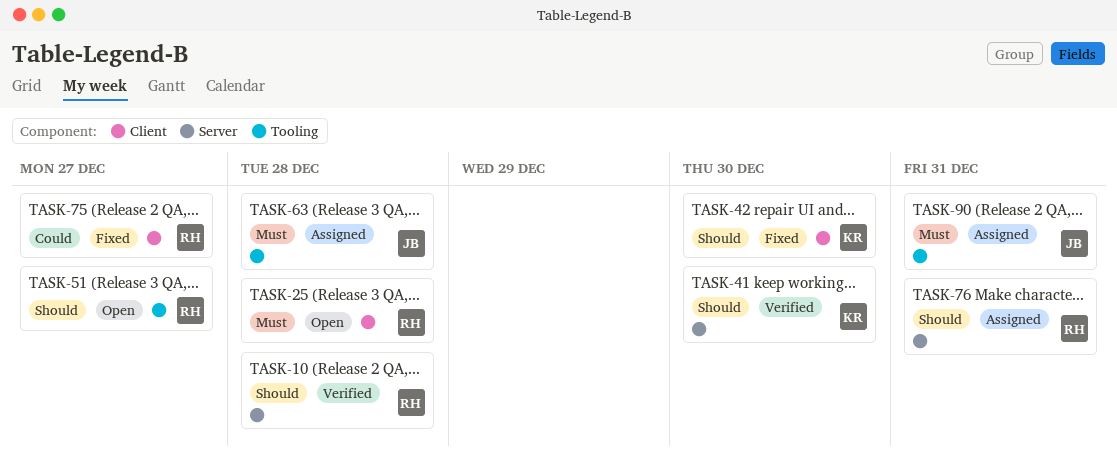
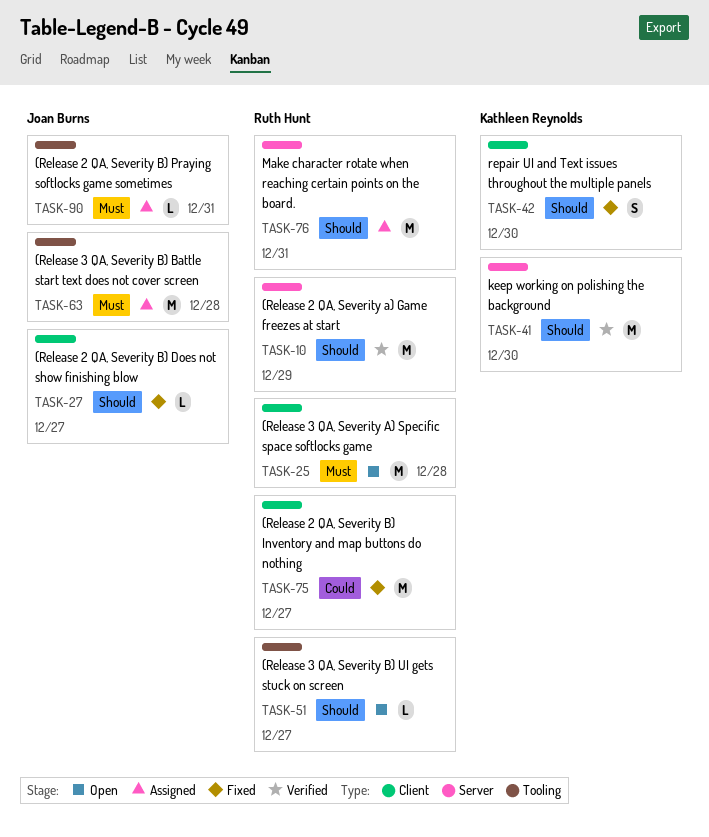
TASK-10, due: Dec 28 -> Dec 29
TASK-27: none -> present

